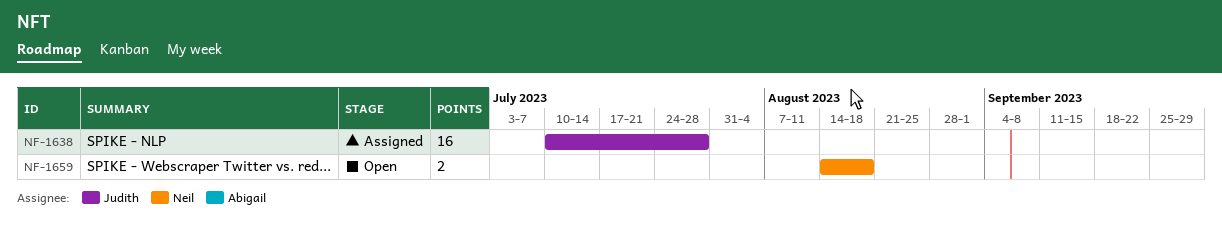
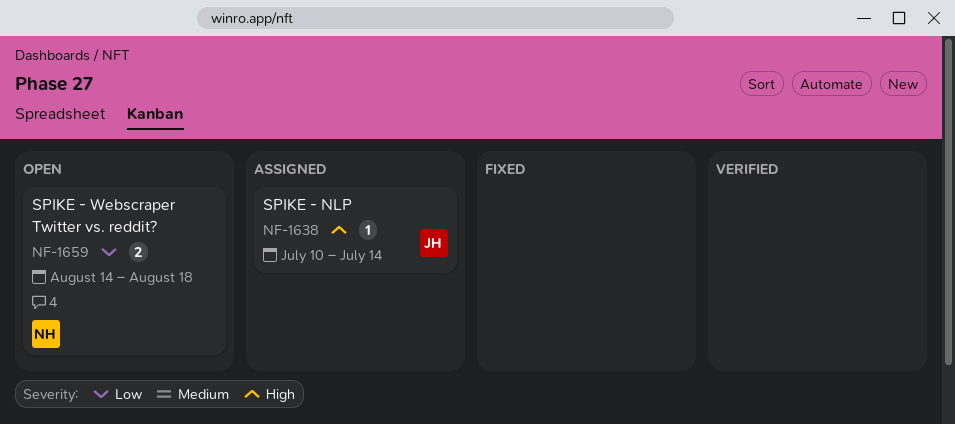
NF-1638, estimate: 16 -> 1
NF-1638, due: Jul 28 -> Jul 14

